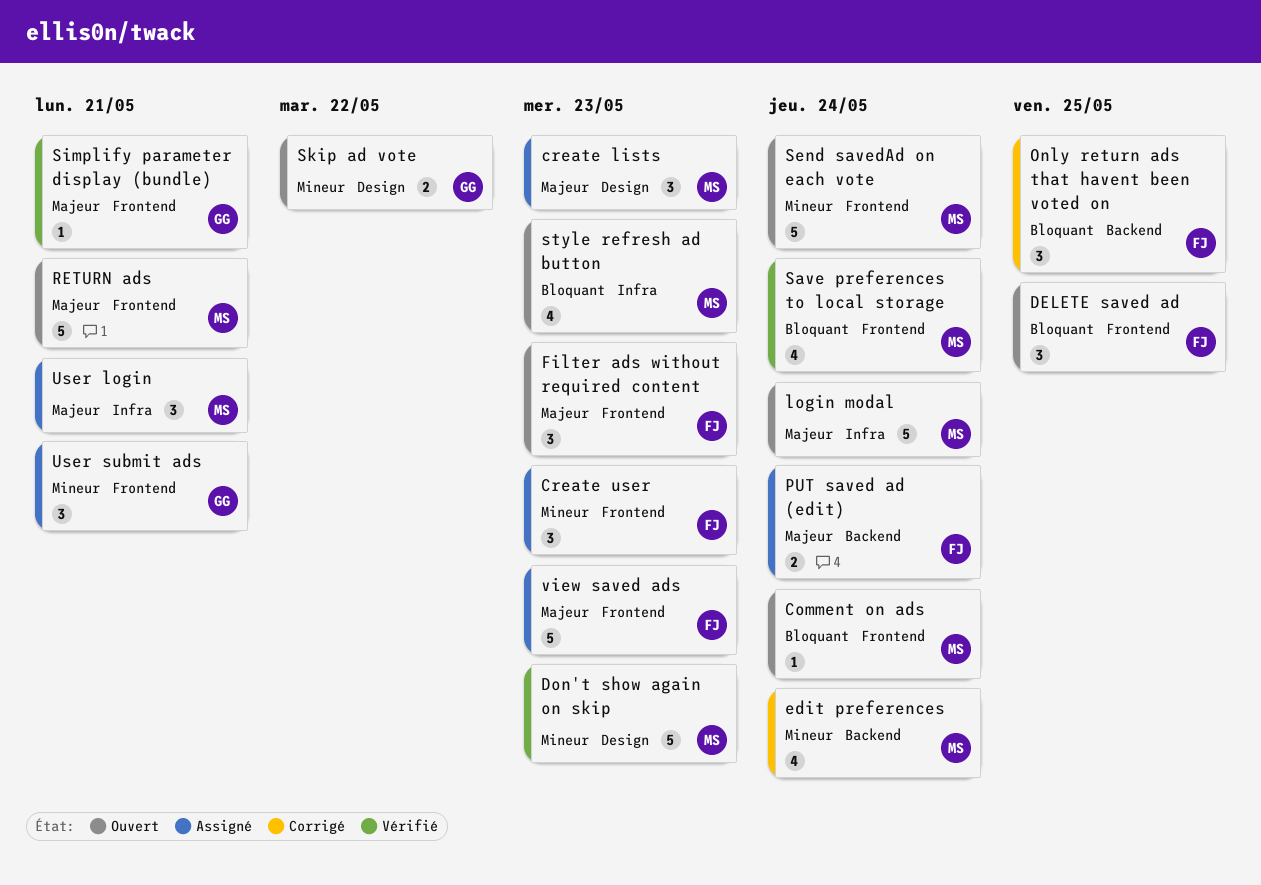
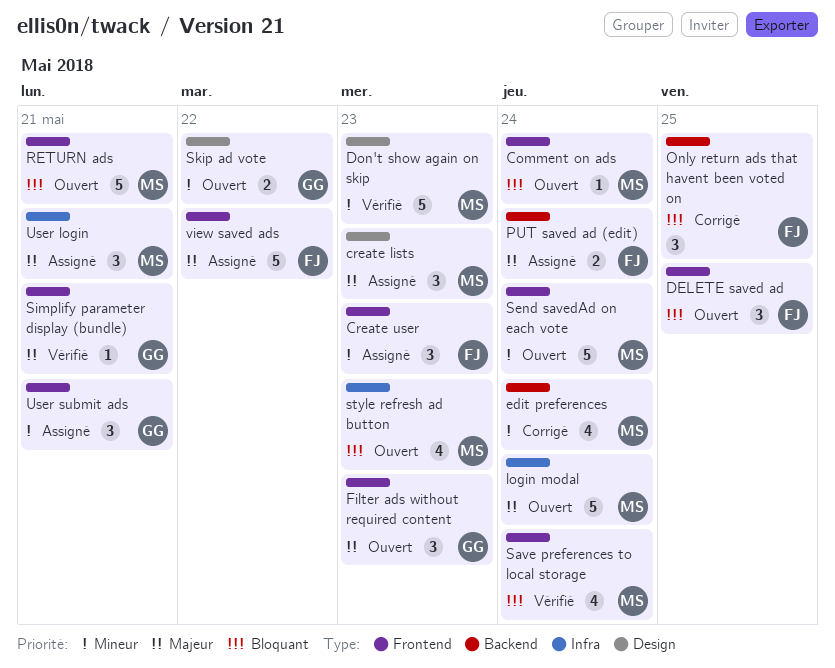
Filter ads without required content, owner: FJ -> GG
RETURN ads, priority: Majeur -> Bloquant
view saved ads, due: May 23 -> May 22

